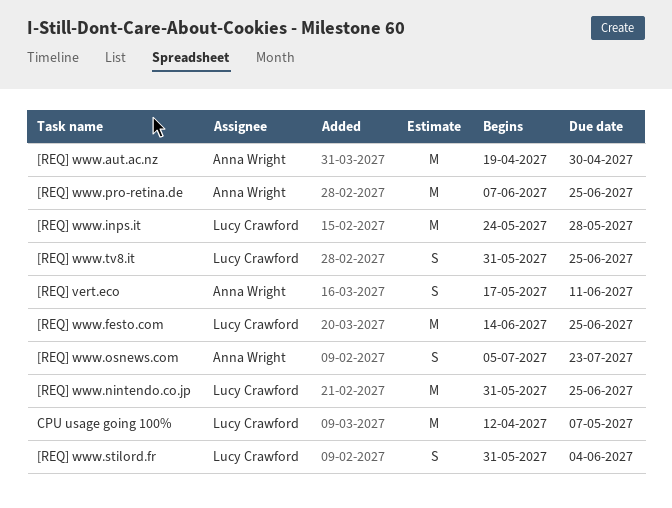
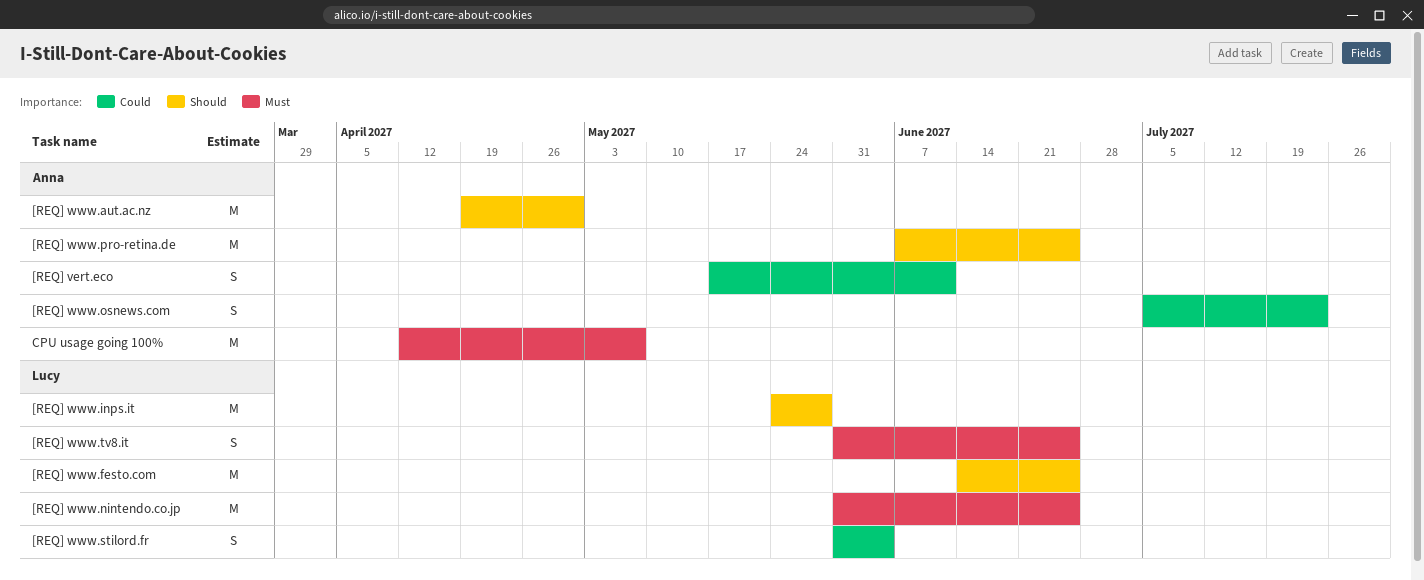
CPU usage going 100%, owner: Lucy Crawford -> Anna Wright

